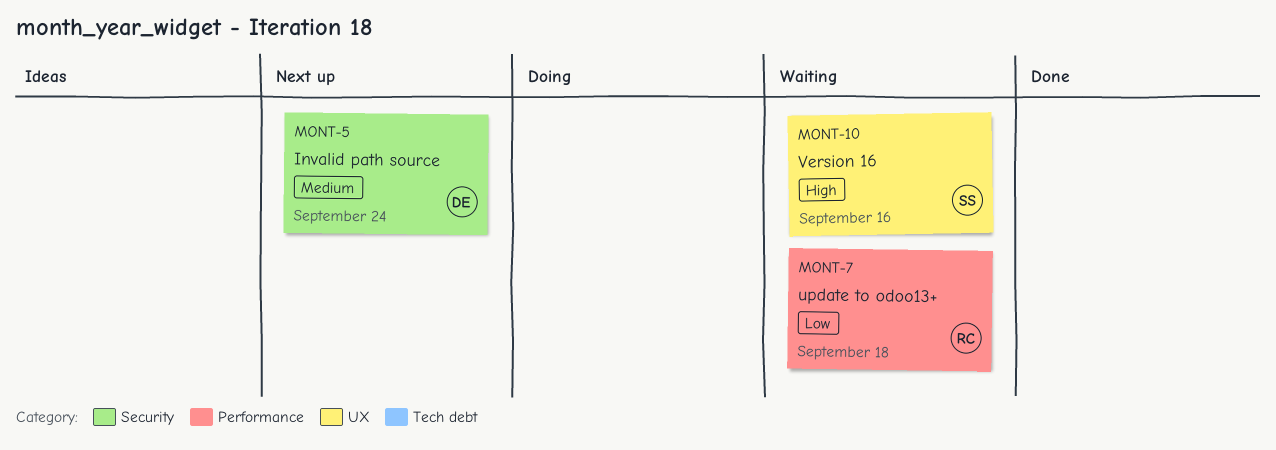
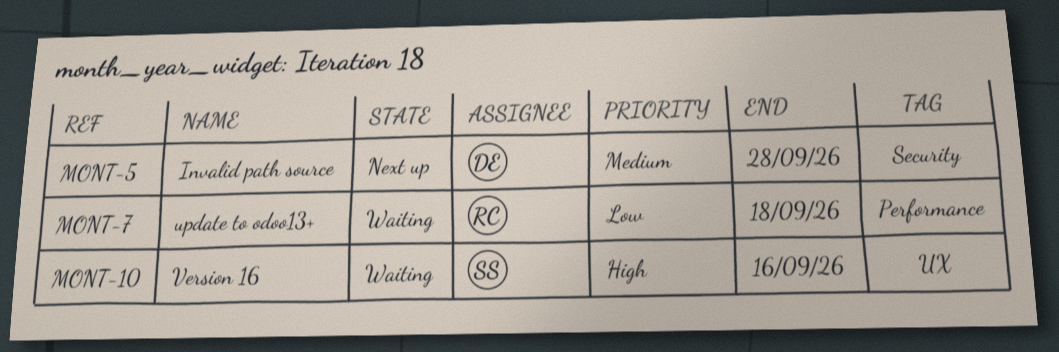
MONT-5, due: Sep 24 -> Sep 28

